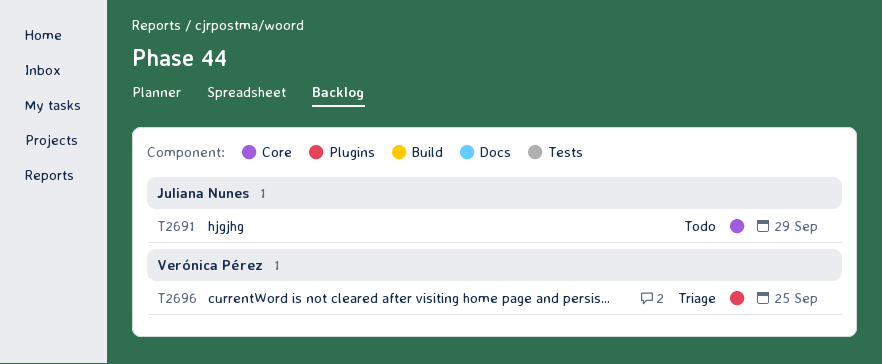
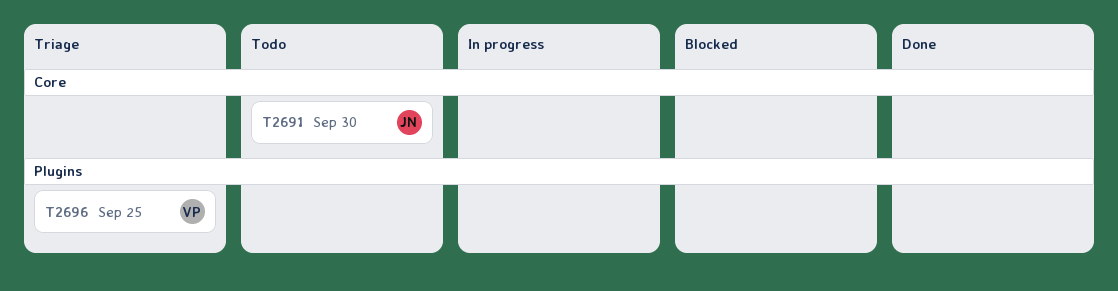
T2691, due: Sep 29 -> Sep 30

